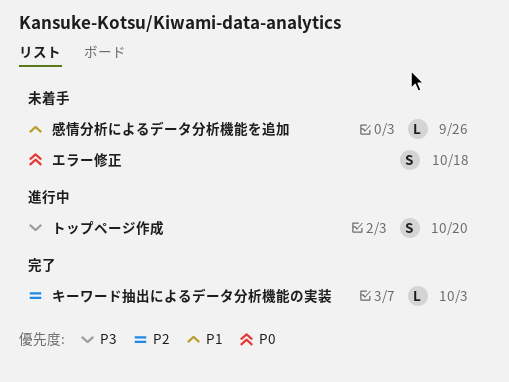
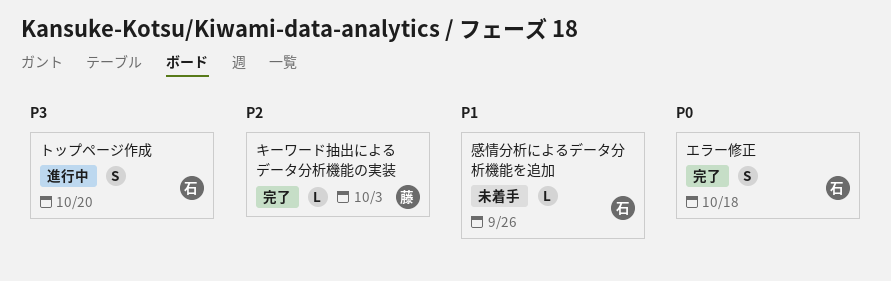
エラー修正, status: 未着手 -> 完了

